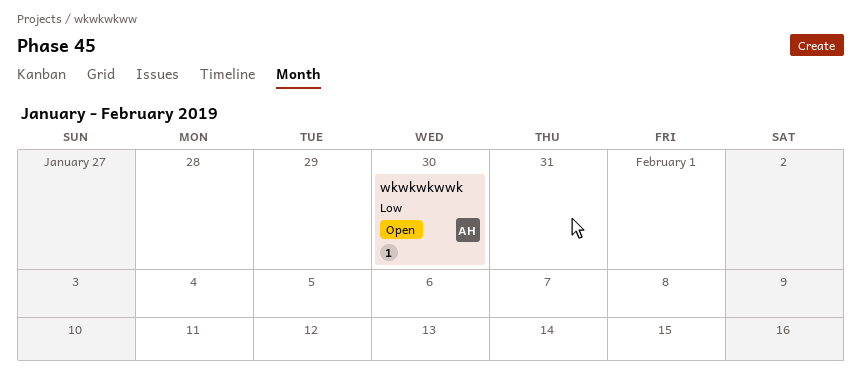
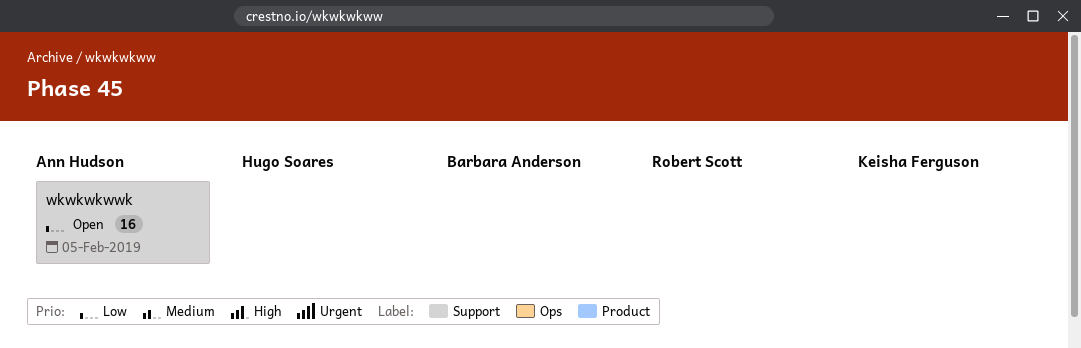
wkwkwkwwk, estimate: 1 -> 16
wkwkwkwwk, due: Jan 30 -> Feb 5

